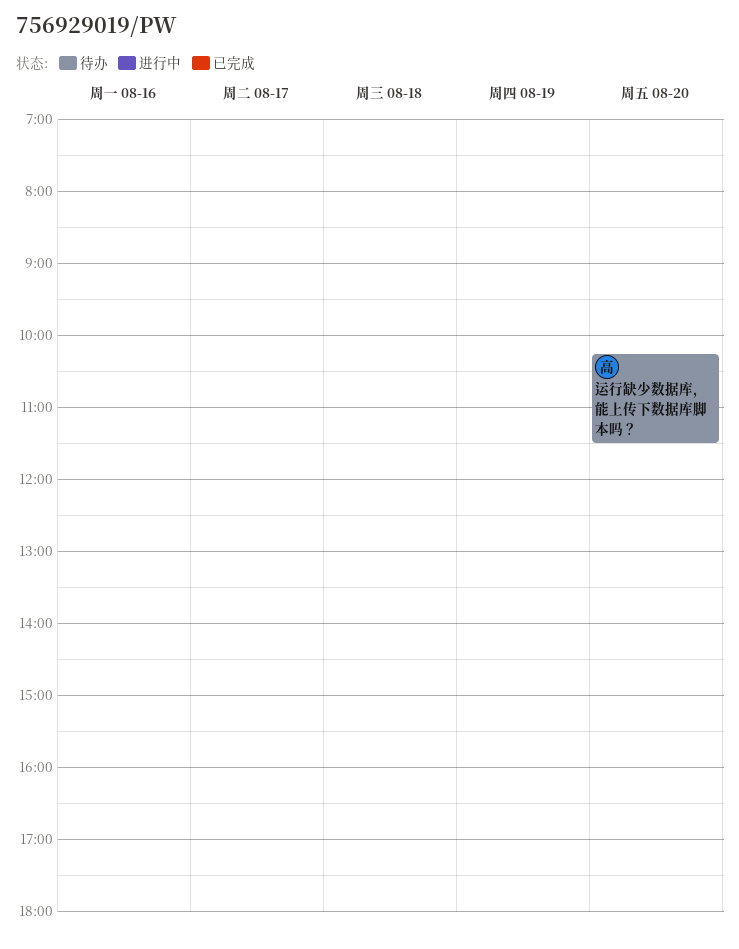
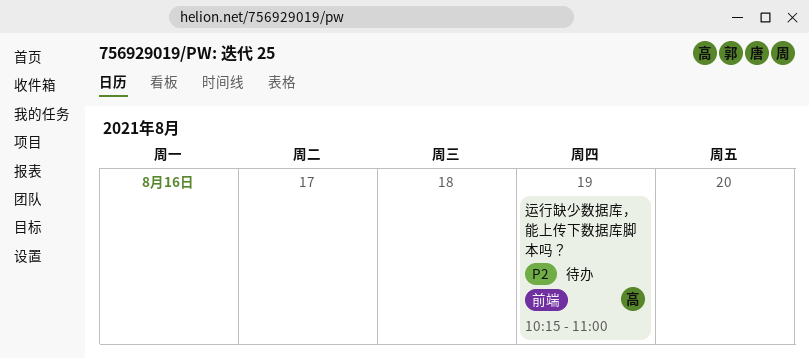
运行缺少数据库，能上传下数据库脚本吗？, day: Aug 20 -> Aug 19
运行缺少数据库，能上传下数据库脚本吗？, ends: 11:30 -> 11:00

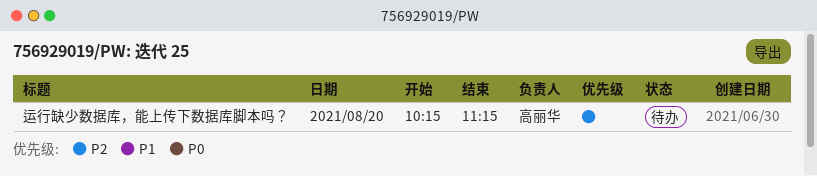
运行缺少数据库，能上传下数据库脚本吗？, day: Aug 19 -> Aug 20
运行缺少数据库，能上传下数据库脚本吗？, ends: 11:00 -> 11:15

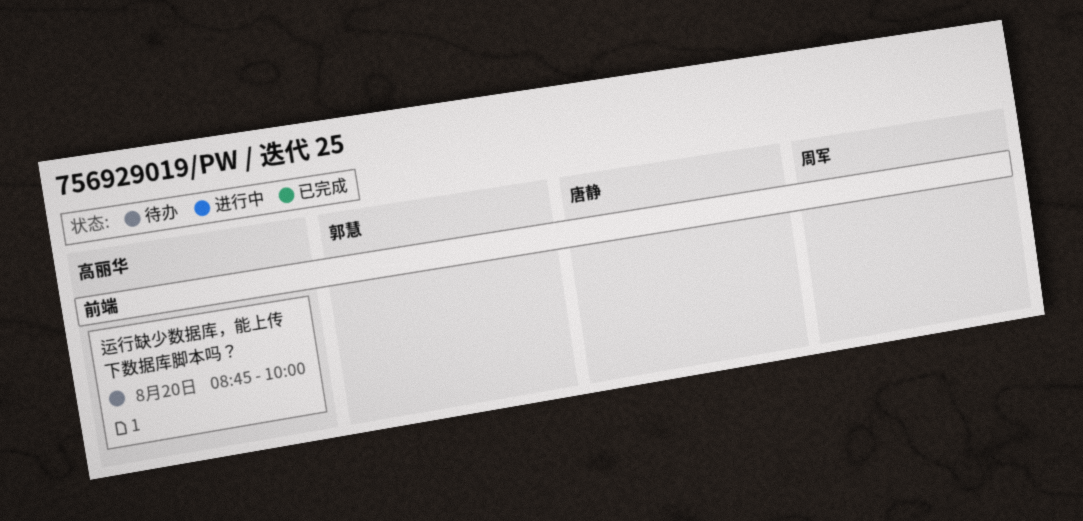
运行缺少数据库，能上传下数据库脚本吗？, begins: 10:15 -> 08:45
运行缺少数据库，能上传下数据库脚本吗？, ends: 11:15 -> 10:00

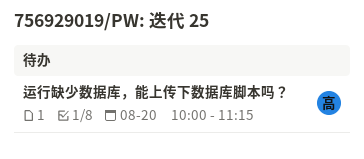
运行缺少数据库，能上传下数据库脚本吗？, begins: 08:45 -> 10:00
运行缺少数据库，能上传下数据库脚本吗？, ends: 10:00 -> 11:15

